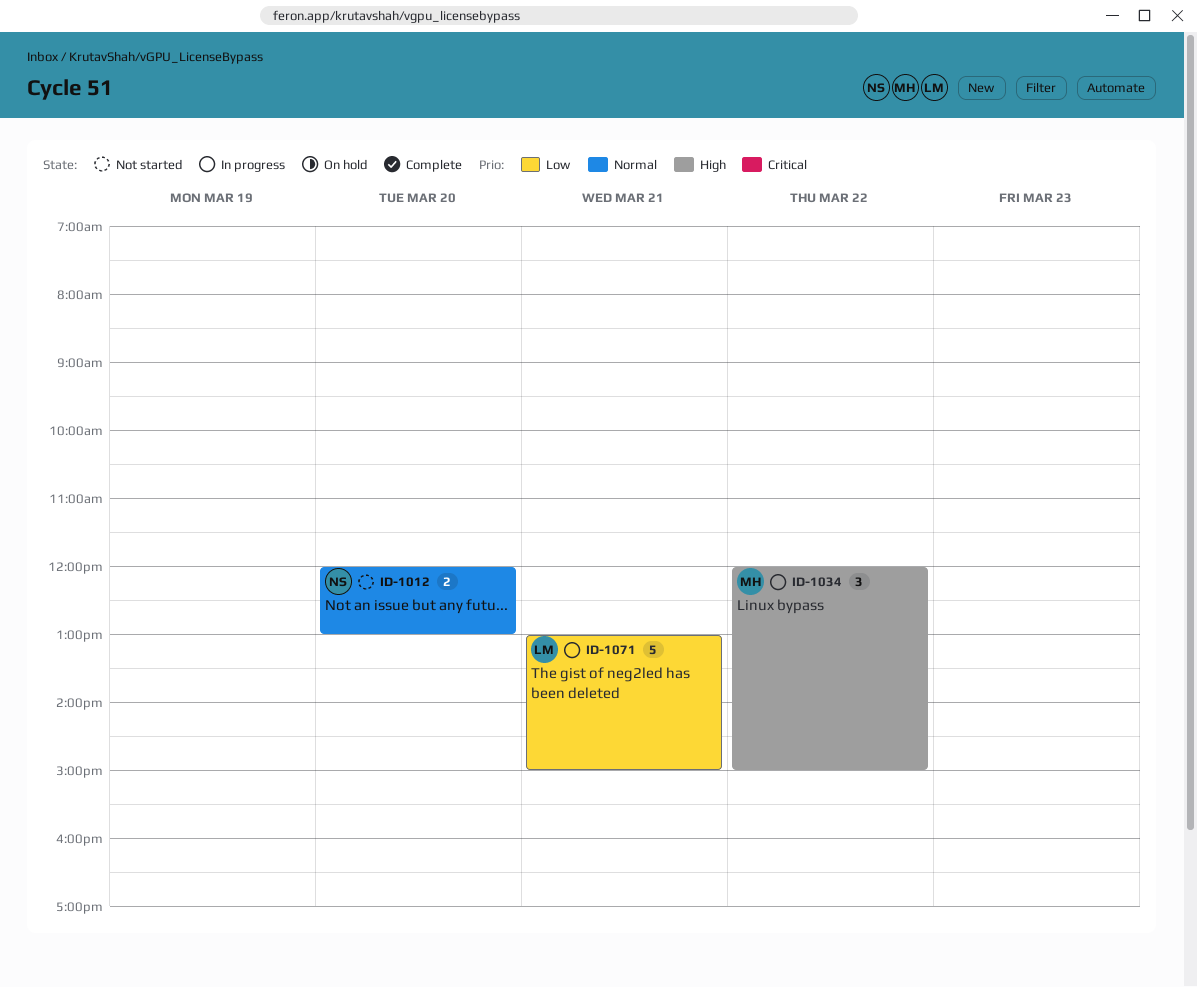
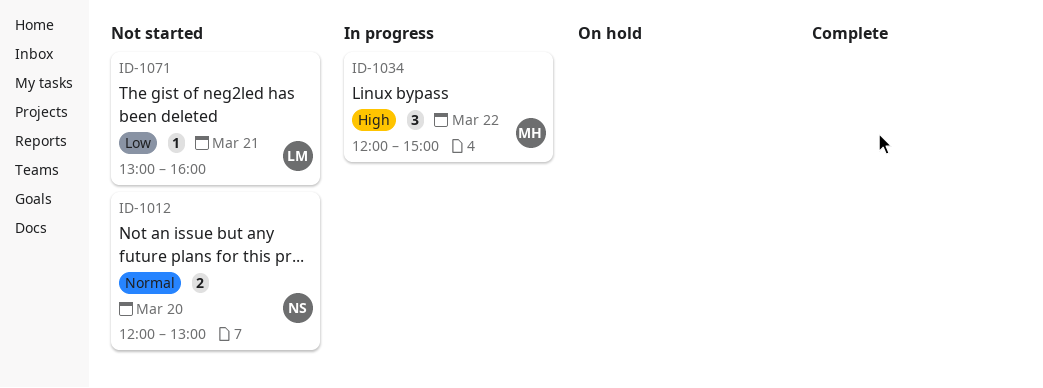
ID-1071, status: In progress -> Not started
ID-1071, estimate: 5 -> 1
ID-1071, ends: 15:00 -> 16:00

